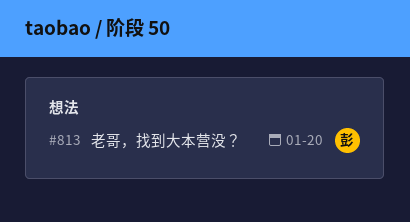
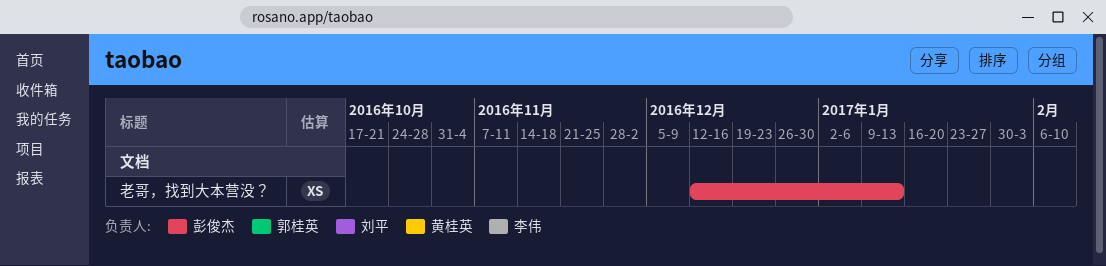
老哥，找到大本营没？, due: Jan 20 -> Jan 13

